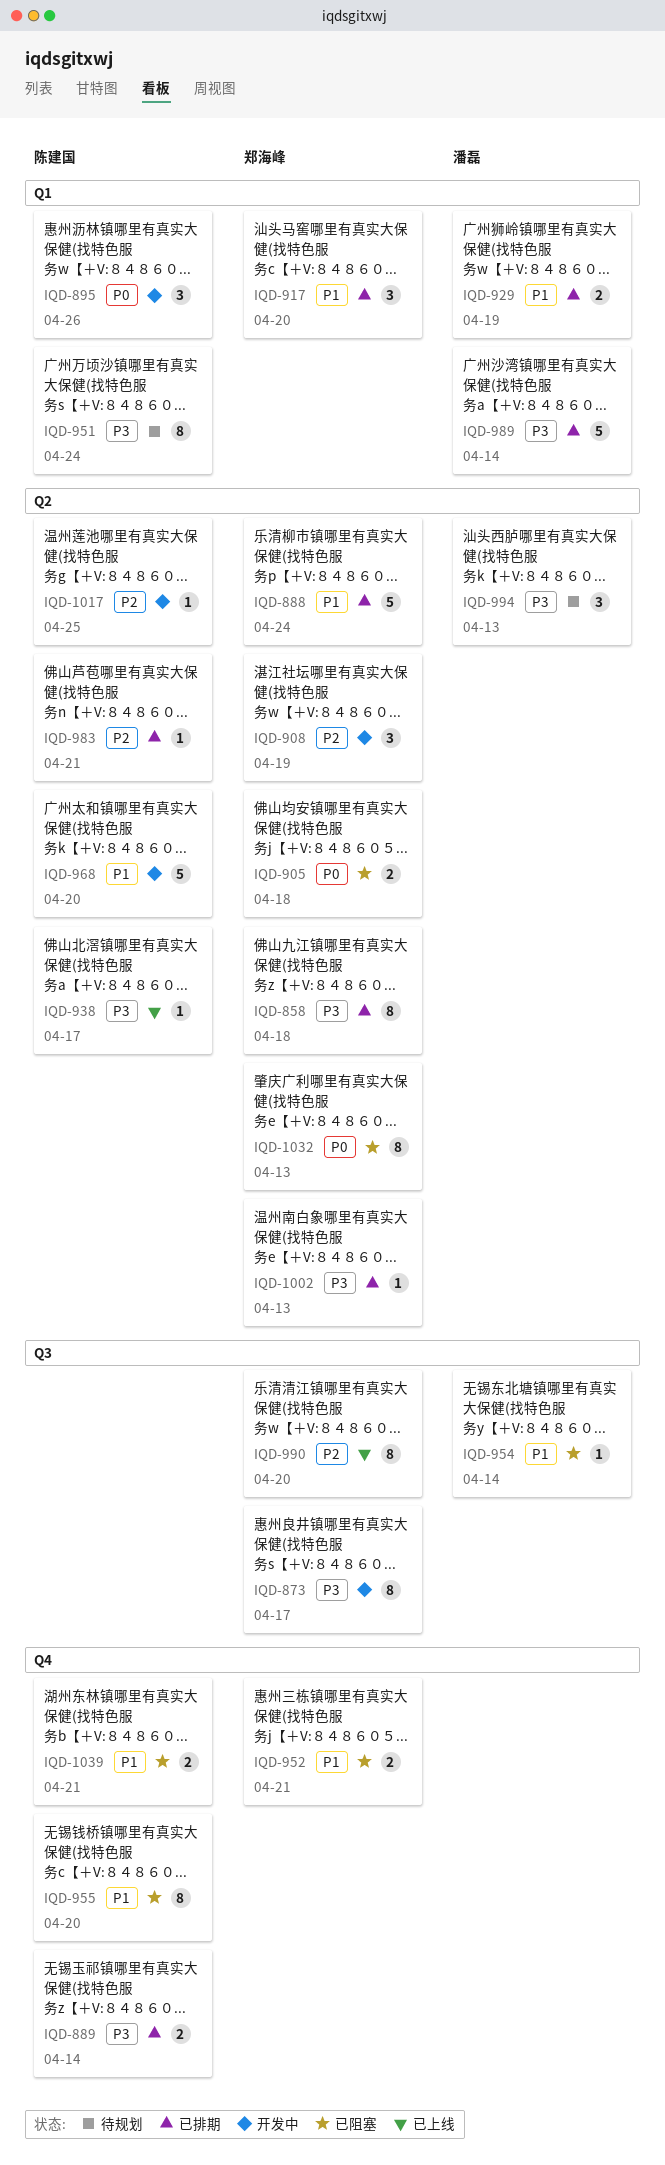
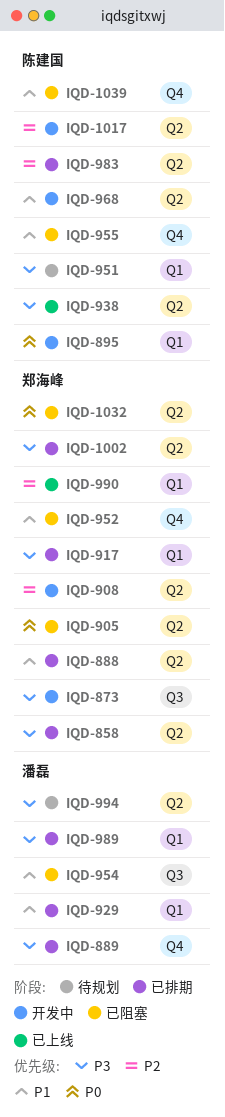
IQD-889, owner: 陈建国 -> 潘磊
IQD-917, priority: P1 -> P3
IQD-990, label: Q3 -> Q1

